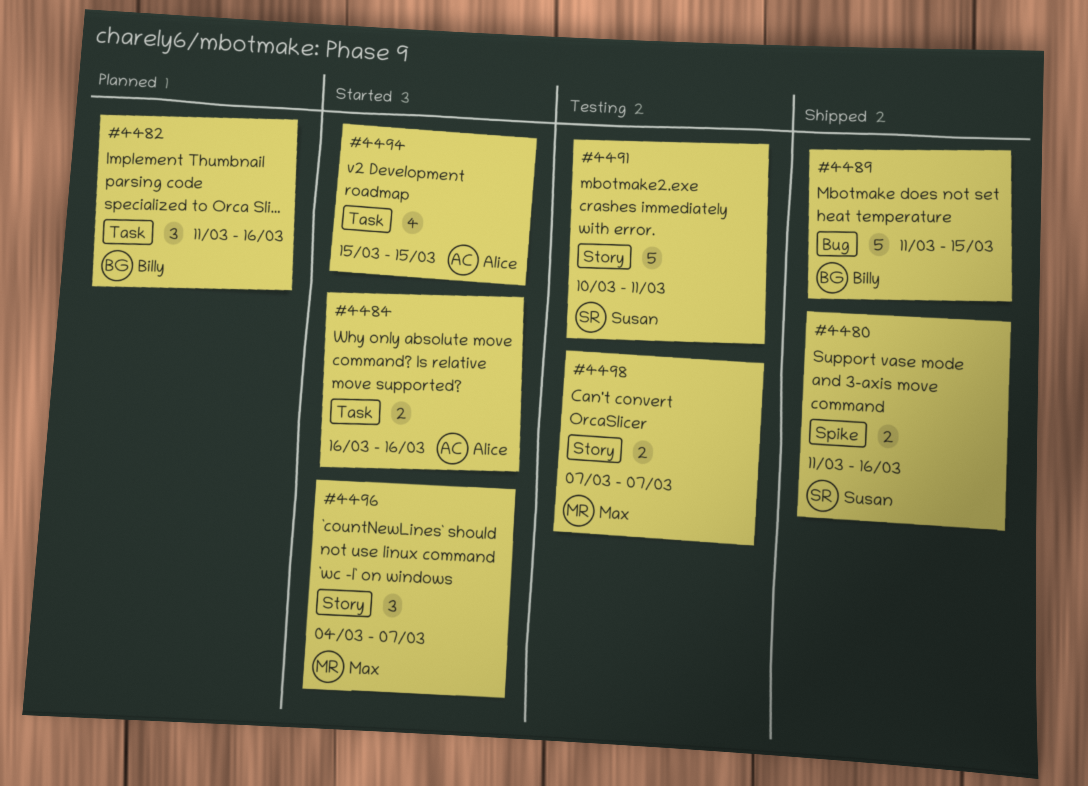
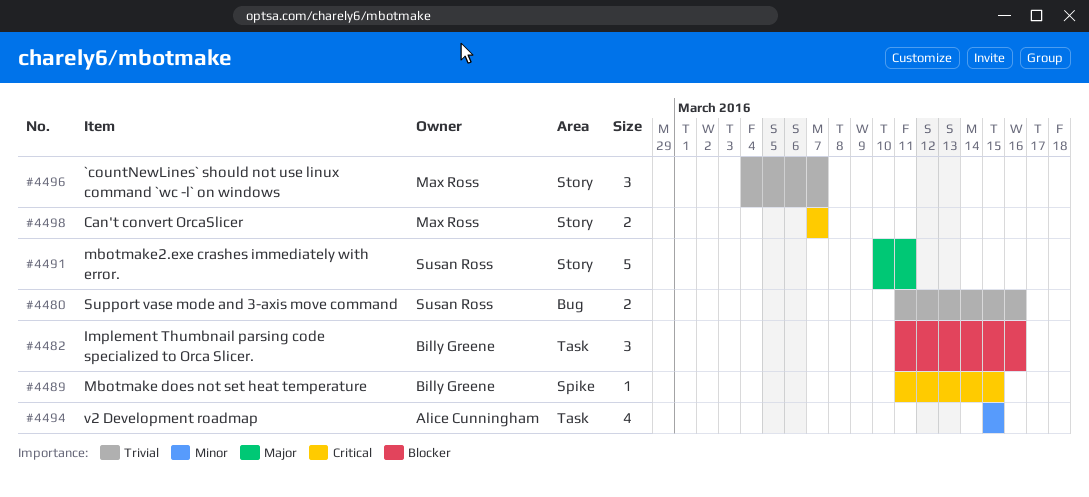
#4480, label: Spike -> Bug
#4484: present -> none
#4489, label: Bug -> Spike
#4489, estimate: 5 -> 1

